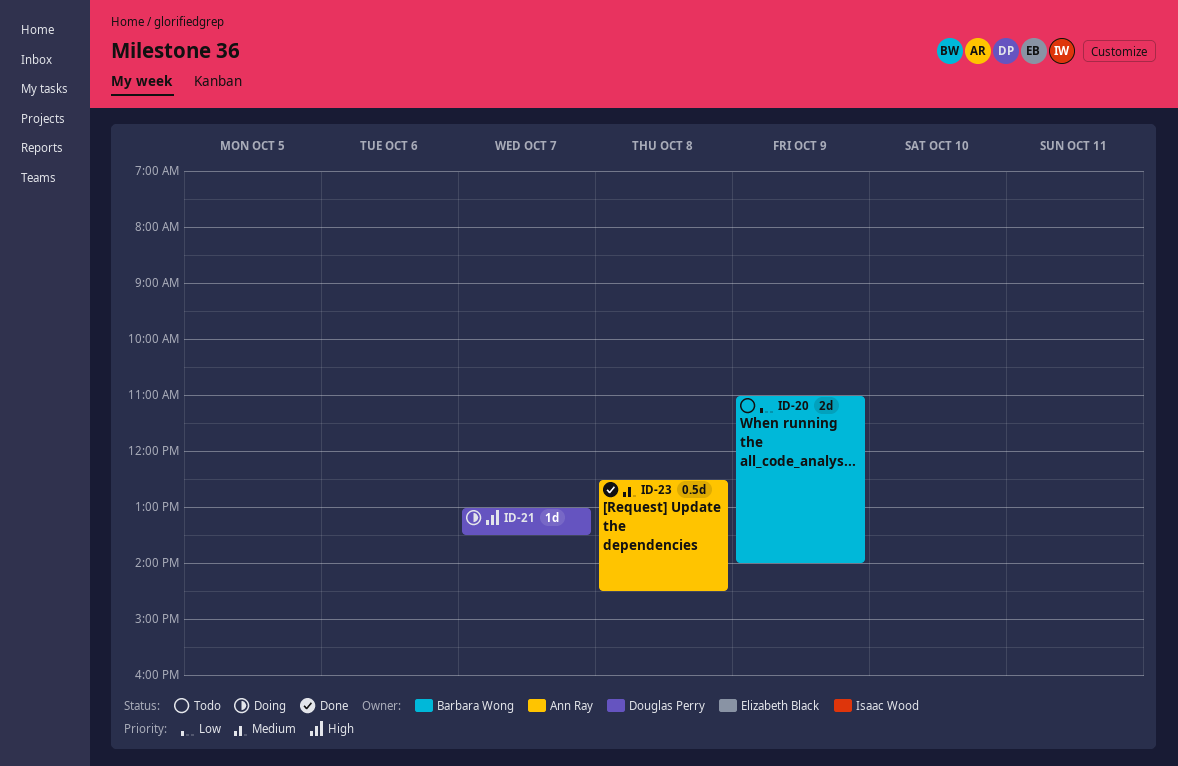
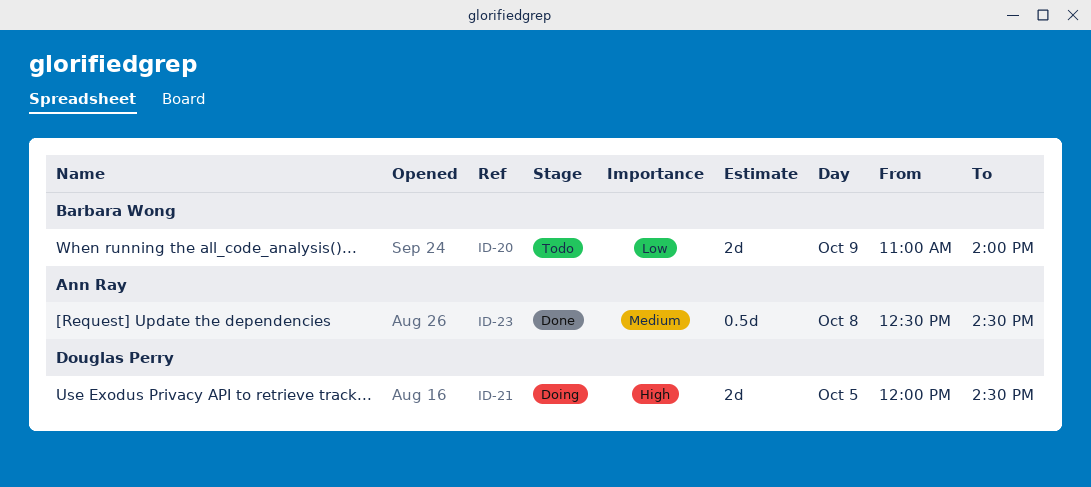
ID-21, estimate: 1d -> 2d
ID-21, day: Oct 7 -> Oct 5
ID-21, begins: 13:00 -> 12:00
ID-21, ends: 13:30 -> 14:30

